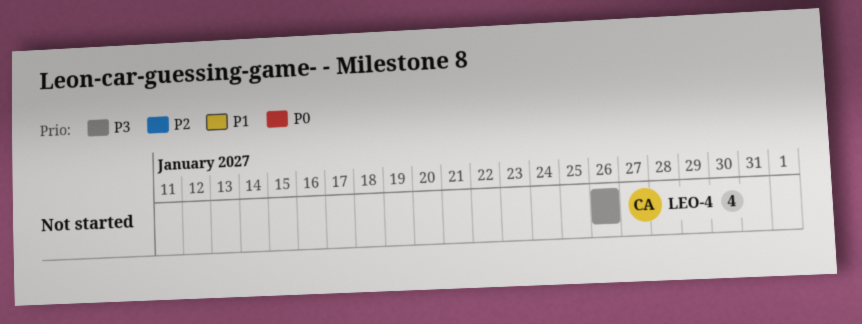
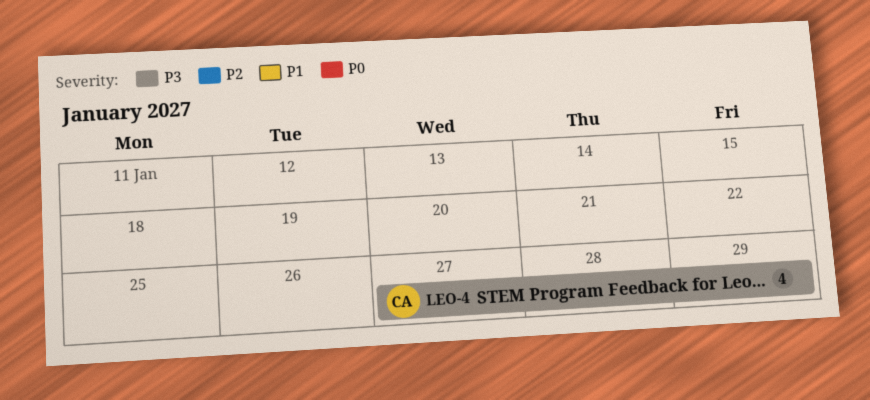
LEO-4, start: Jan 26 -> Jan 27
LEO-4, due: Jan 26 -> Jan 29

